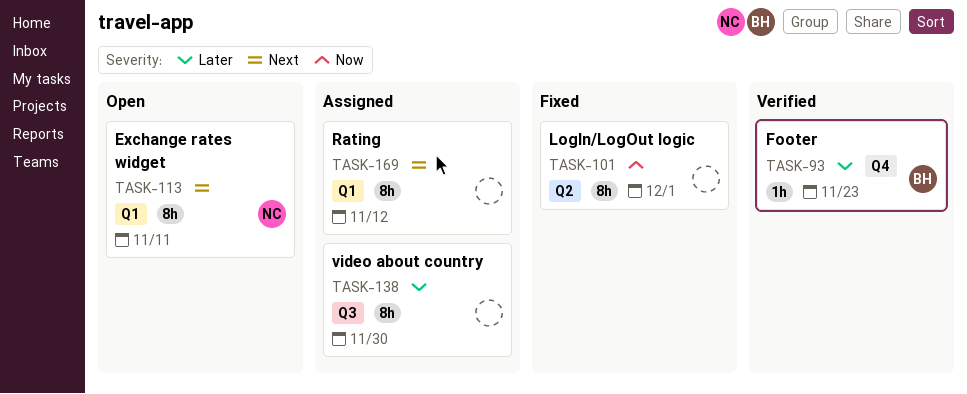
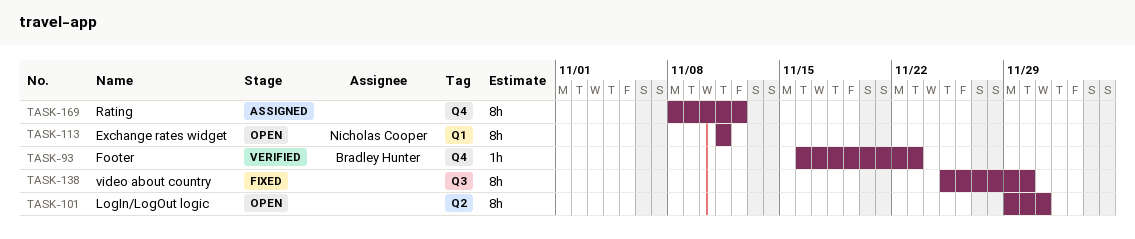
TASK-101, status: Fixed -> Open
TASK-138, status: Assigned -> Fixed
TASK-169, label: Q1 -> Q4

